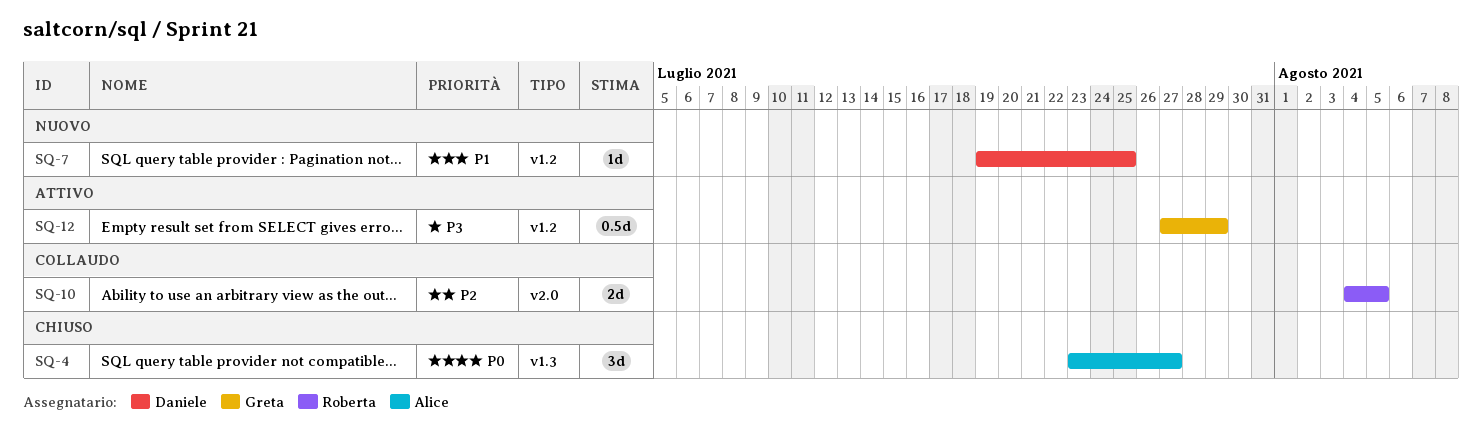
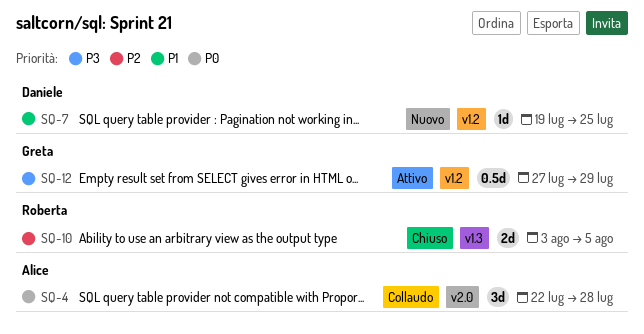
SQ-4, status: Chiuso -> Collaudo
SQ-4, label: v1.3 -> v2.0
SQ-4, start: Jul 23 -> Jul 22
SQ-4, due: Jul 27 -> Jul 28
SQ-10, status: Collaudo -> Chiuso
SQ-10, label: v2.0 -> v1.3
SQ-10, start: Aug 4 -> Aug 3

